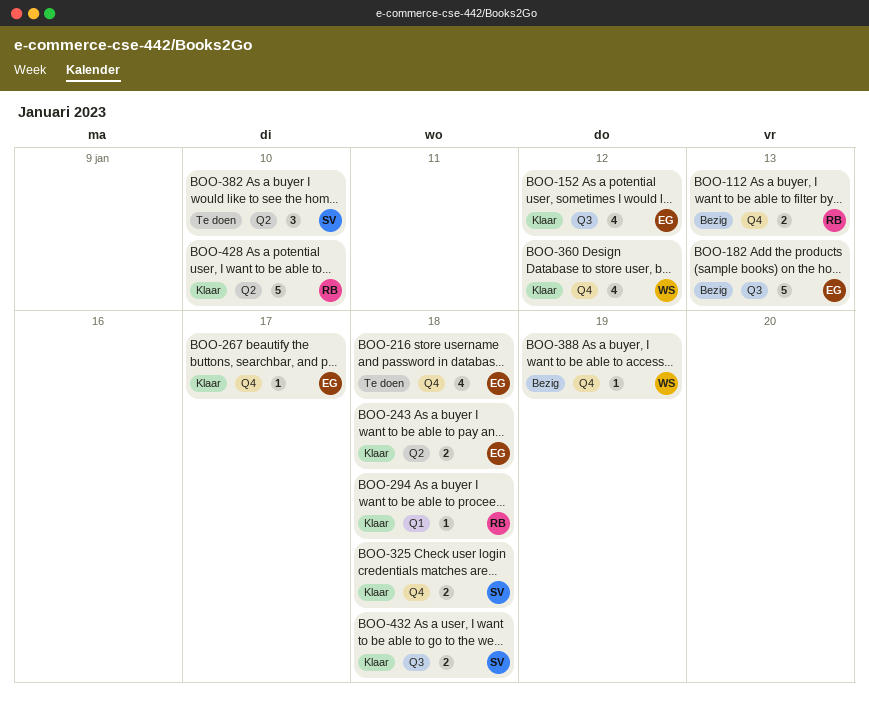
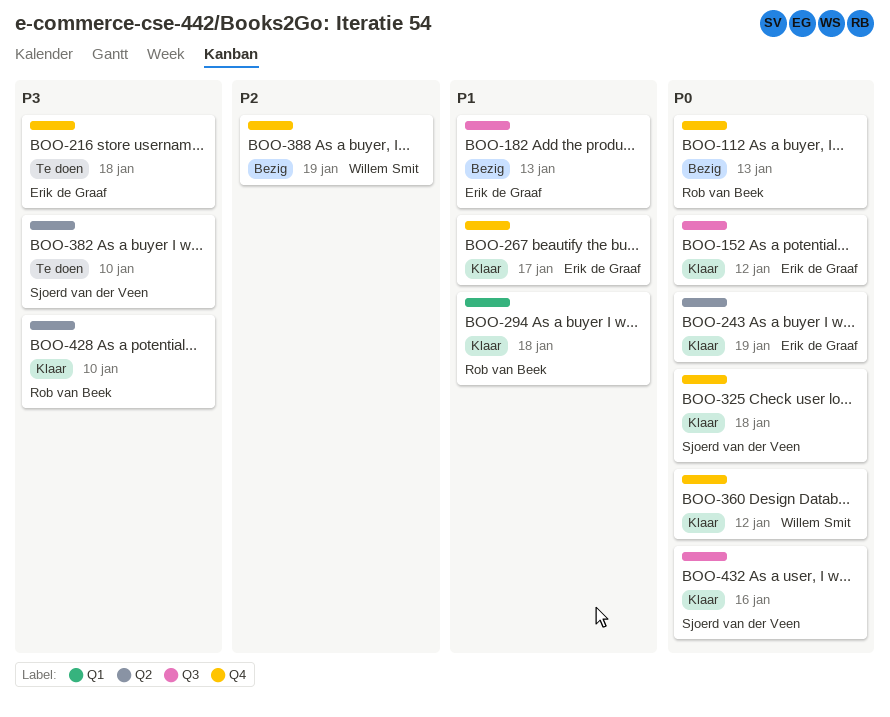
BOO-243, due: Jan 18 -> Jan 19
BOO-432, due: Jan 18 -> Jan 16

